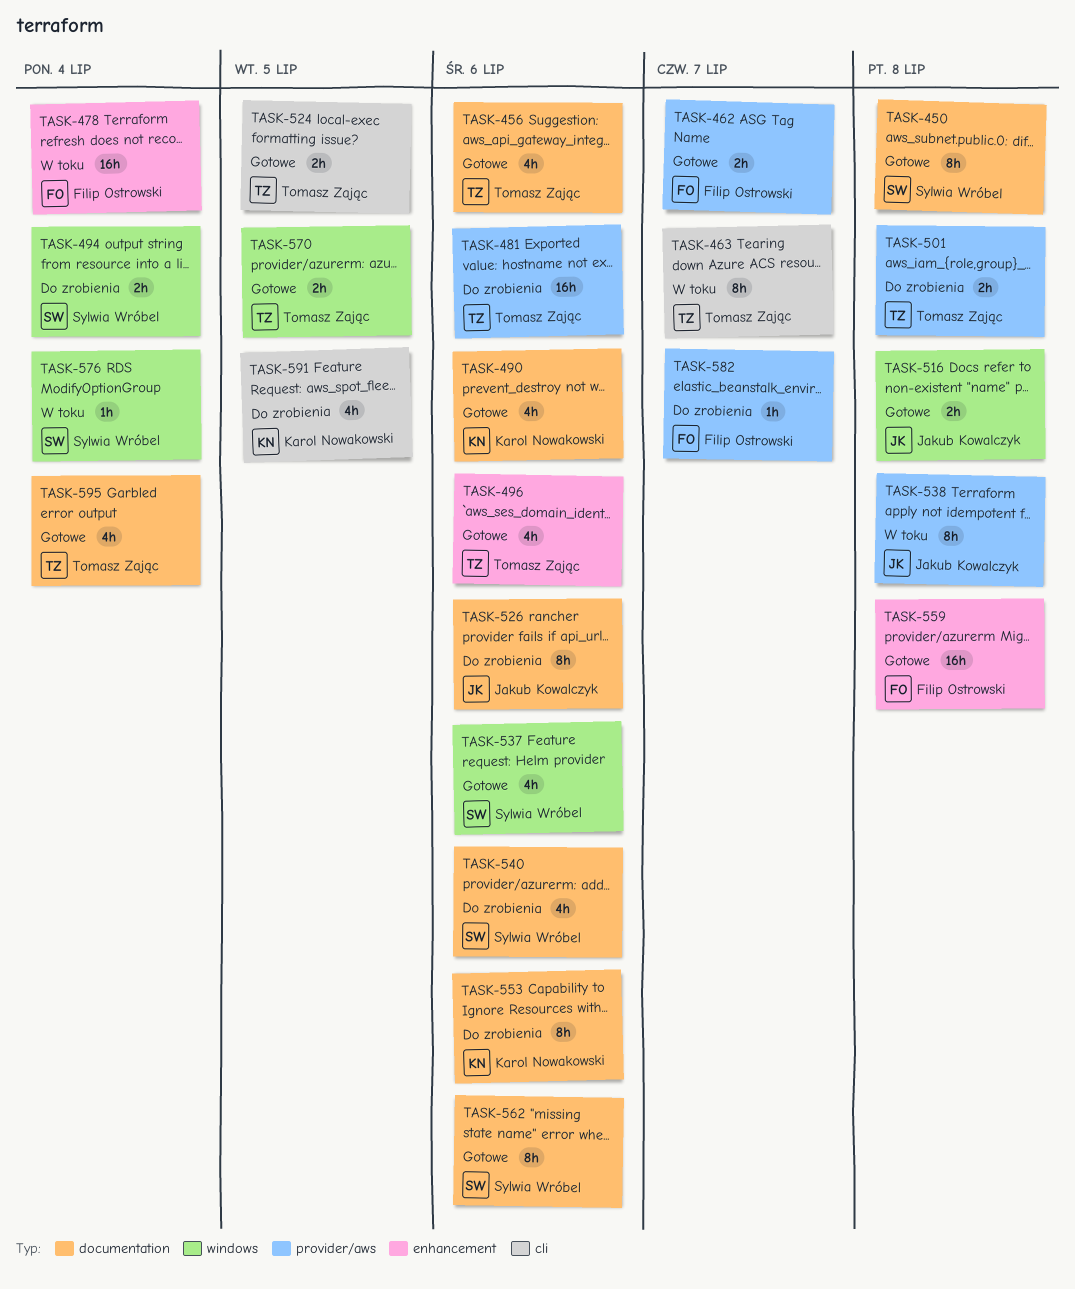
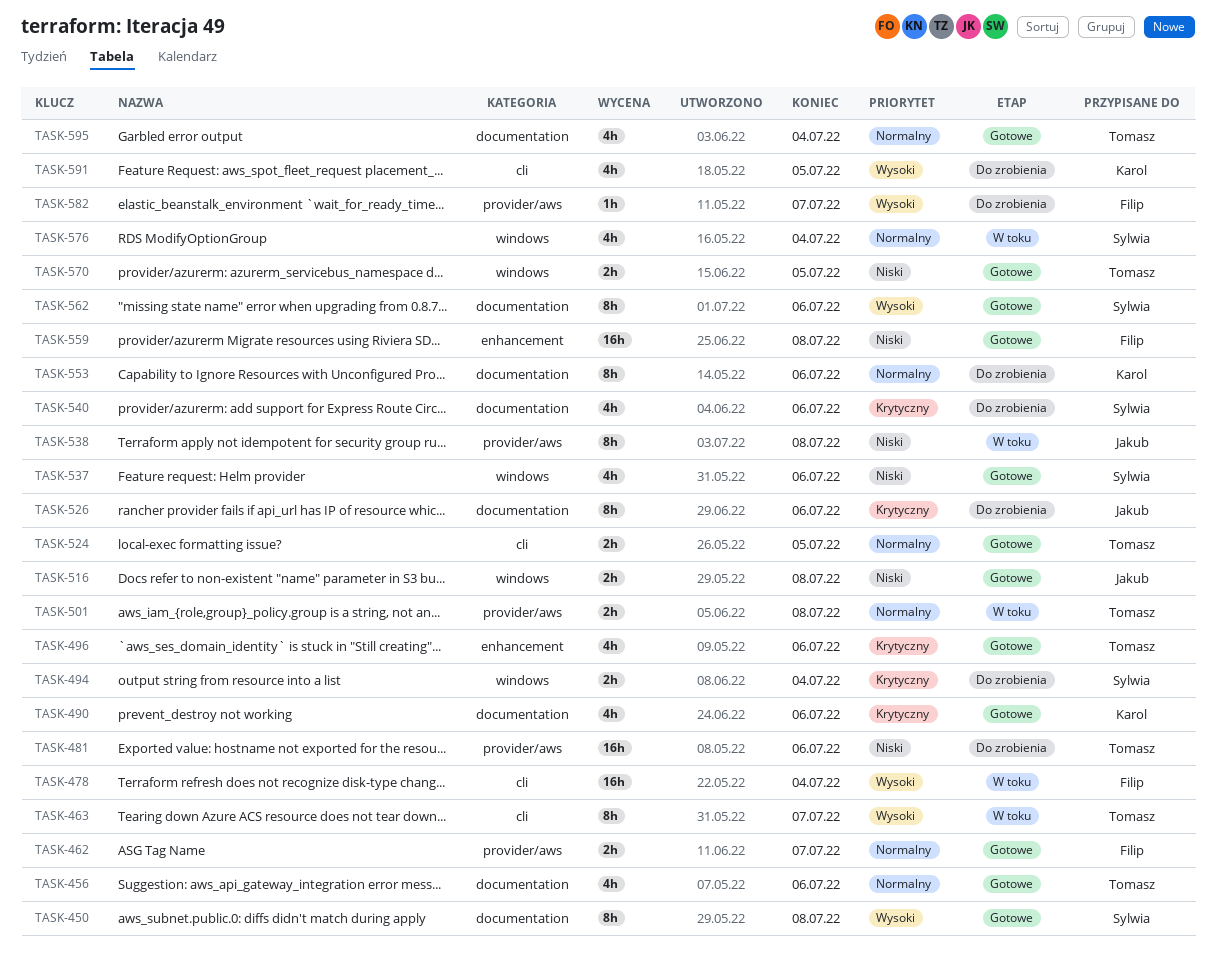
TASK-478, label: enhancement -> cli
TASK-501, status: Do zrobienia -> W toku
TASK-576, estimate: 1h -> 4h

